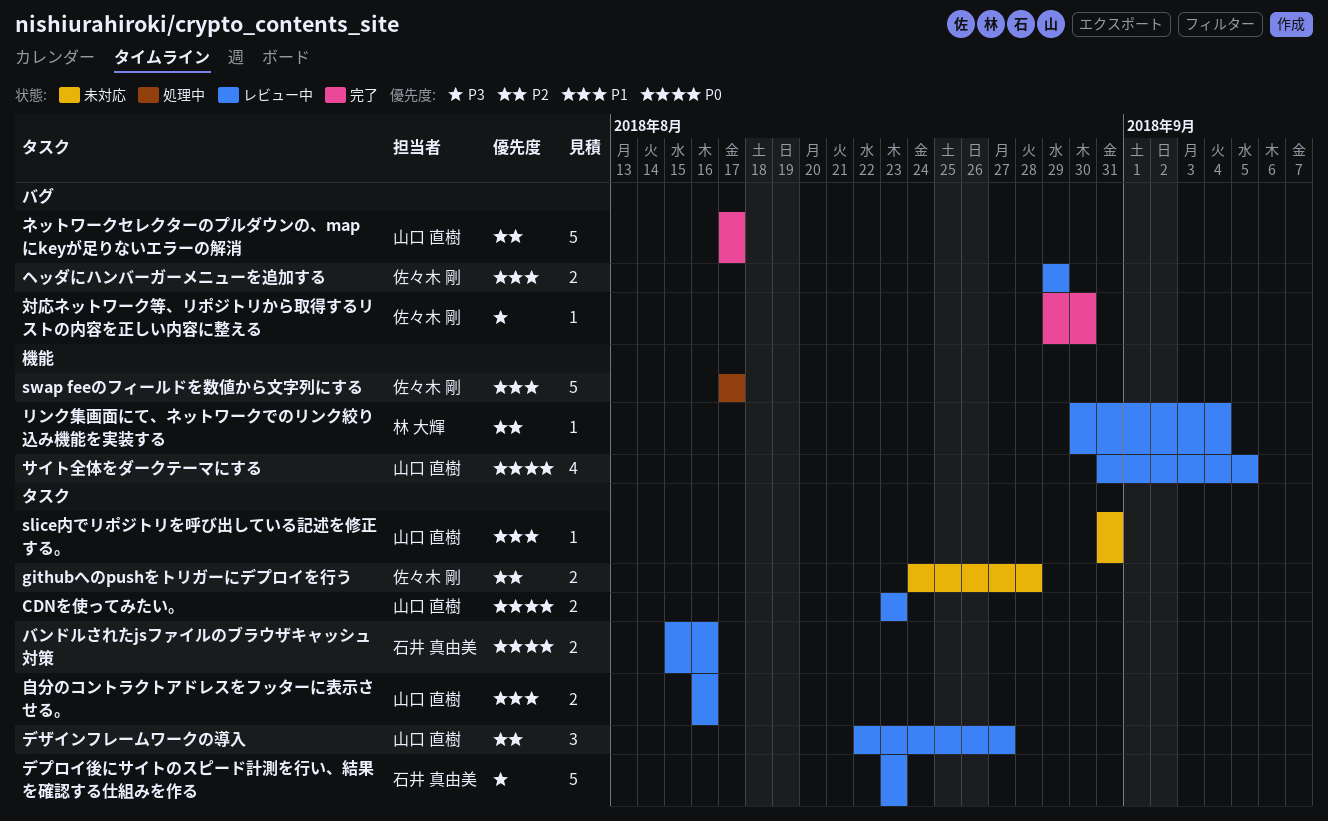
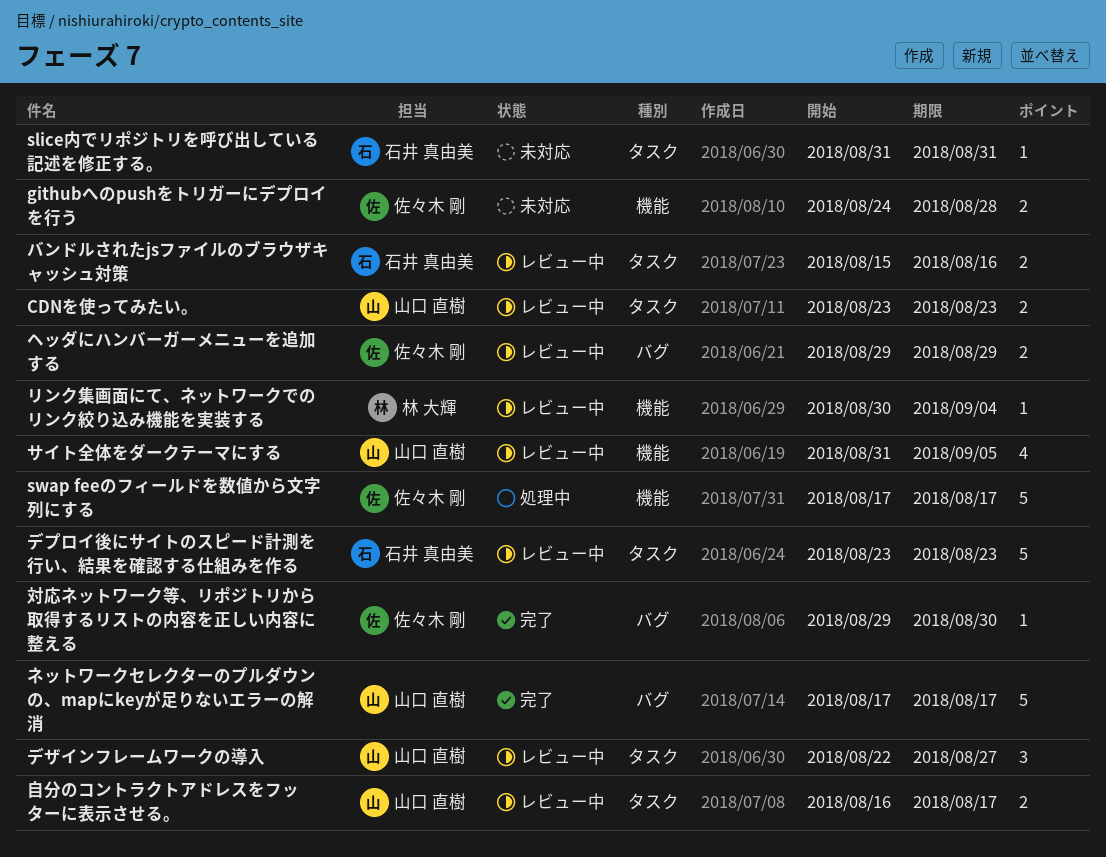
githubへのpushをトリガーにデプロイを行う, label: タスク -> 機能
slice内でリポジトリを呼び出している記述を修正する。, owner: 山口 直樹 -> 石井 真由美
自分のコントラクトアドレスをフッターに表示させる。, due: Aug 16 -> Aug 17

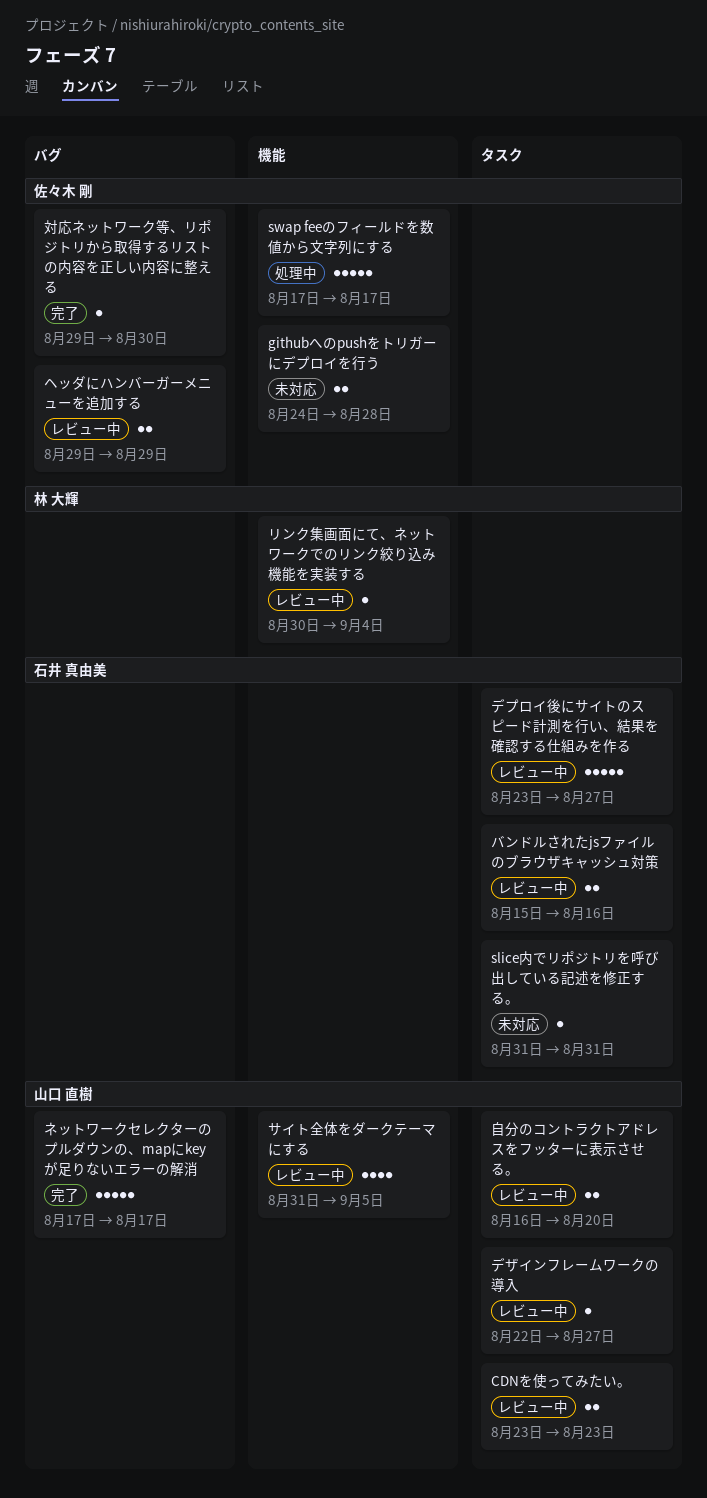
デザインフレームワークの導入, estimate: 3 -> 1
デプロイ後にサイトのスピード計測を行い、結果を確認する仕組みを作る, due: Aug 23 -> Aug 27
自分のコントラクトアドレスをフッターに表示させる。, due: Aug 17 -> Aug 20

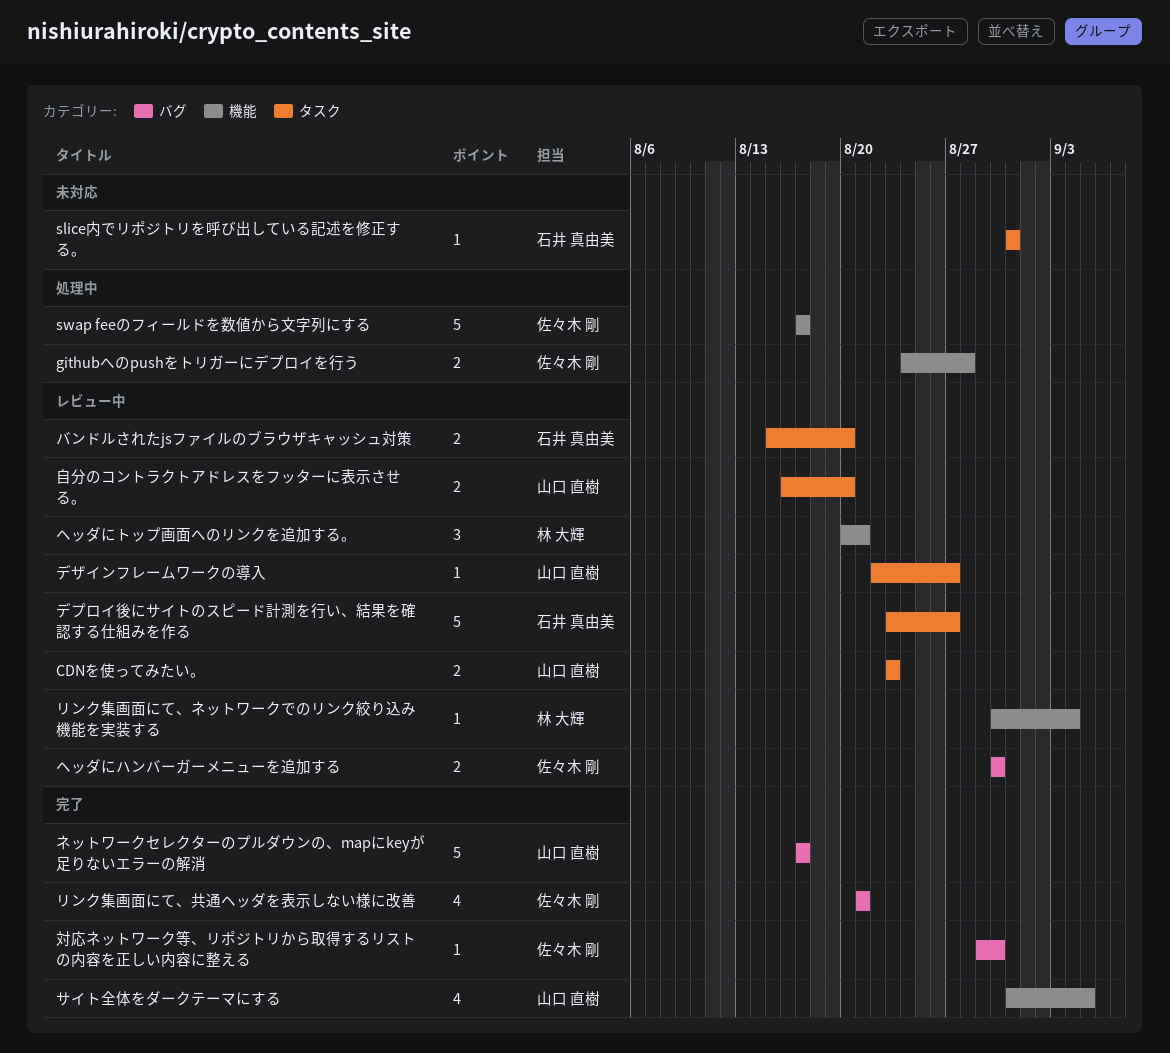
githubへのpushをトリガーにデプロイを行う, status: 未対応 -> 処理中
サイト全体をダークテーマにする, status: レビュー中 -> 完了
バンドルされたjsファイルのブラウザキャッシュ対策, due: Aug 16 -> Aug 20
ヘッダにトップ画面へのリンクを追加する。: none -> present
ヘッダにハンバーガーメニューを追加する, start: Aug 29 -> Aug 30
ヘッダにハンバーガーメニューを追加する, due: Aug 29 -> Aug 30
リンク集画面にて、共通ヘッダを表示しない様に改善: none -> present

